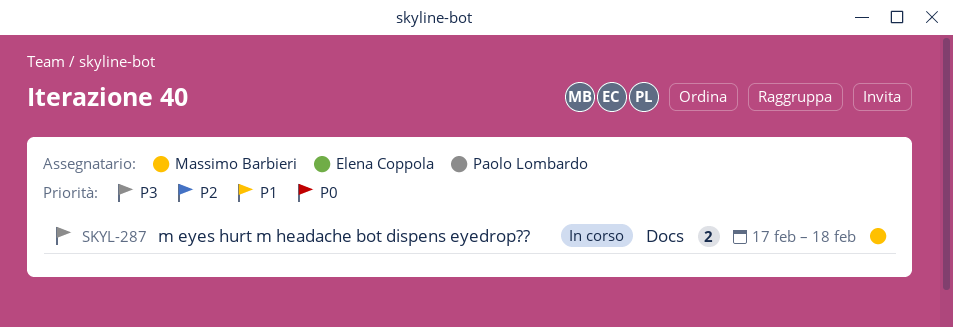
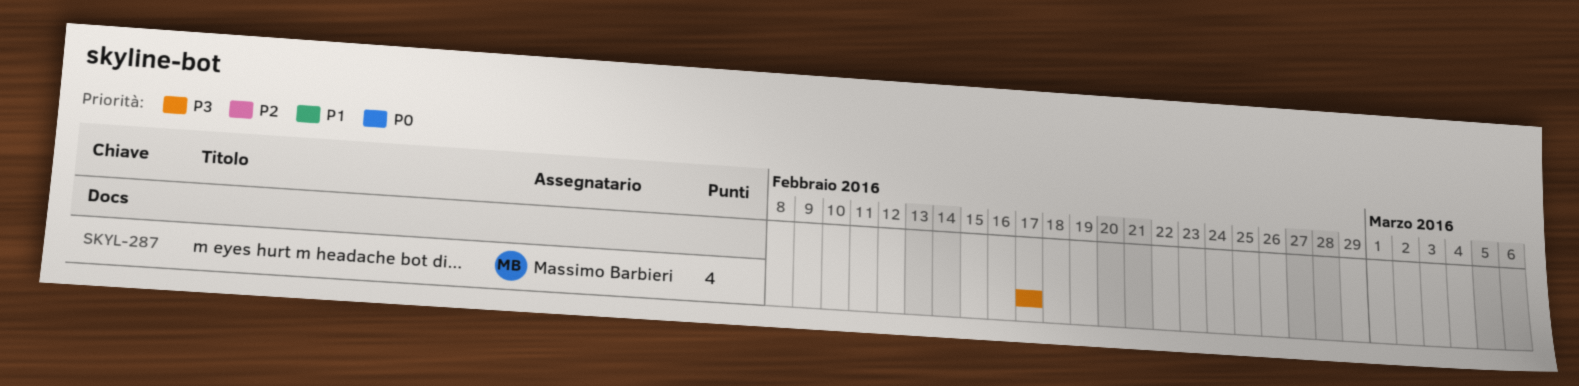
SKYL-287, estimate: 2 -> 4
SKYL-287, due: Feb 18 -> Feb 17

